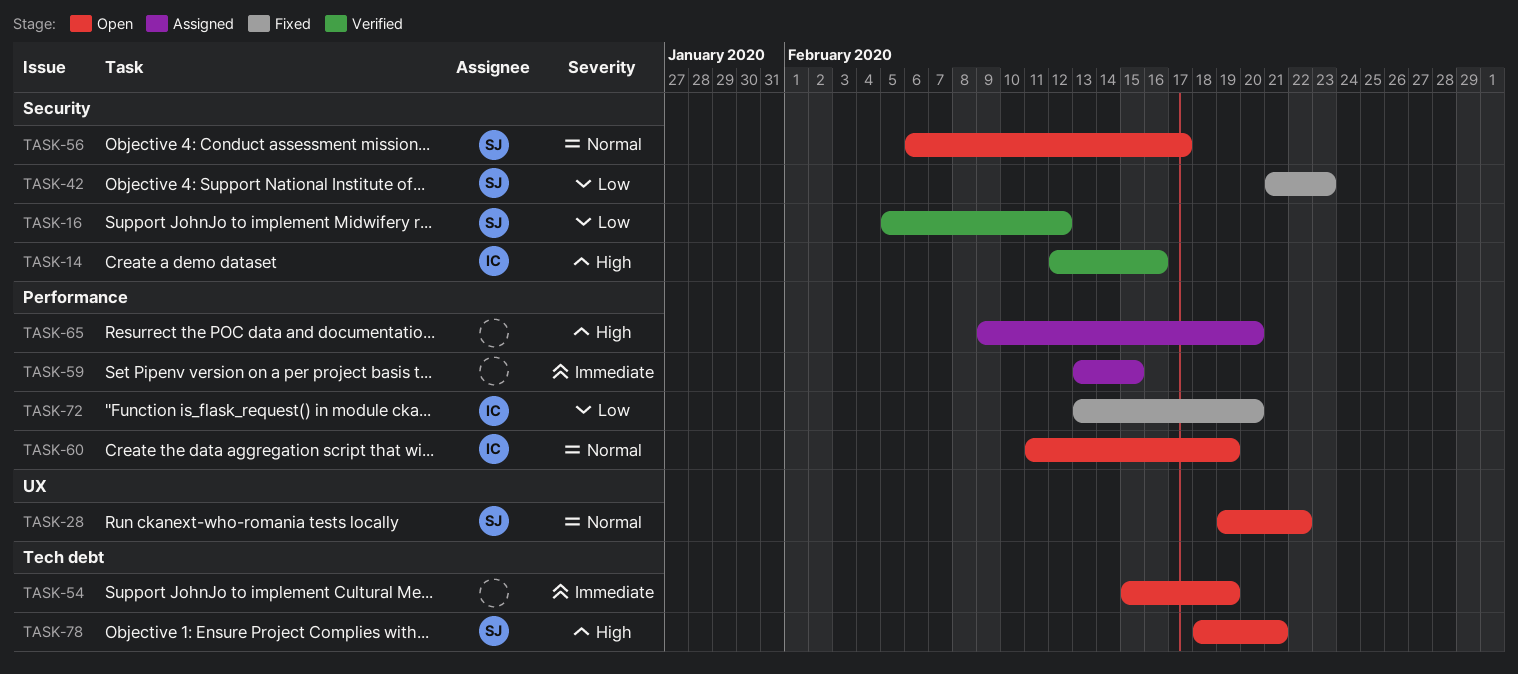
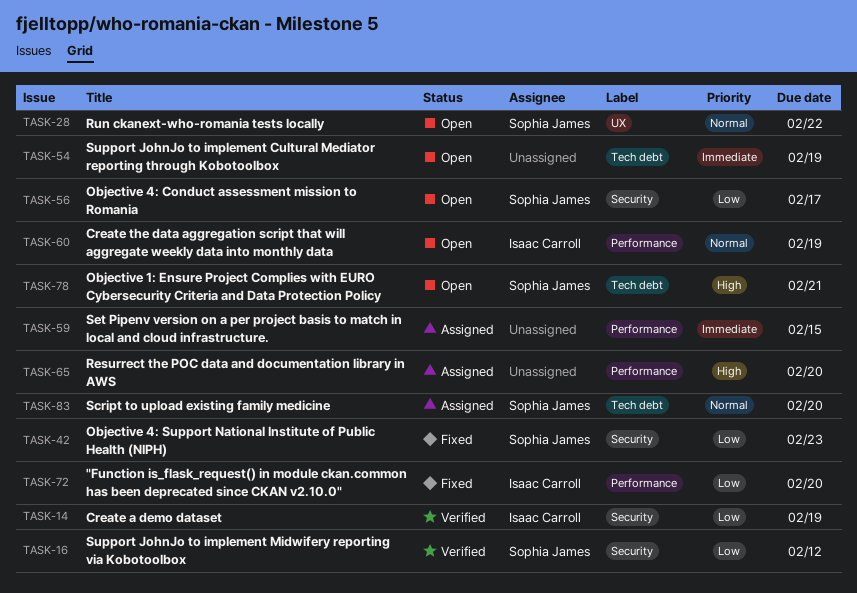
TASK-14, priority: High -> Low
TASK-14, due: Feb 16 -> Feb 19
TASK-56, priority: Normal -> Low
TASK-83: none -> present

